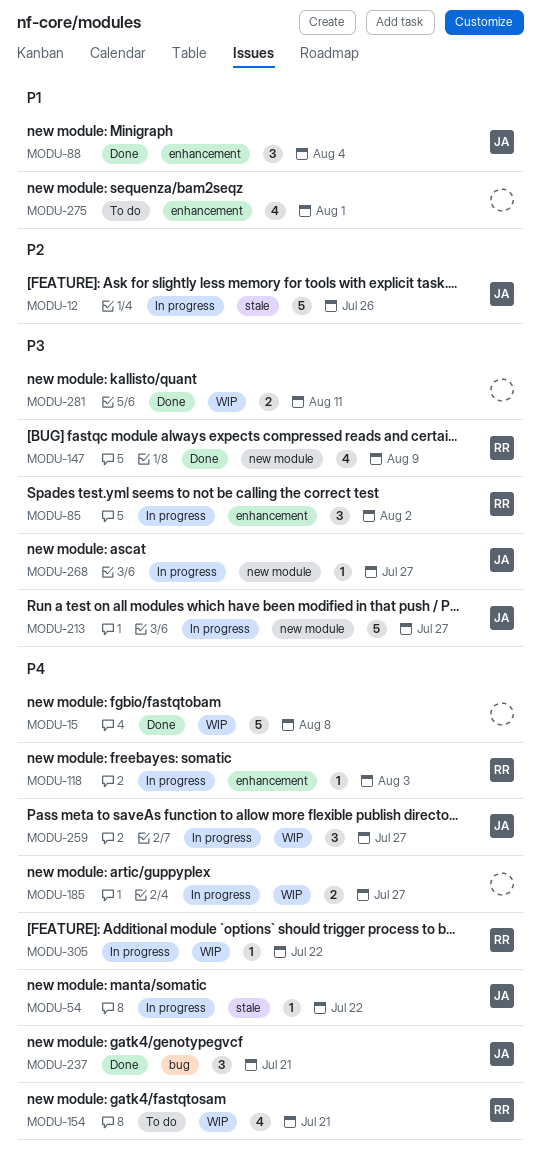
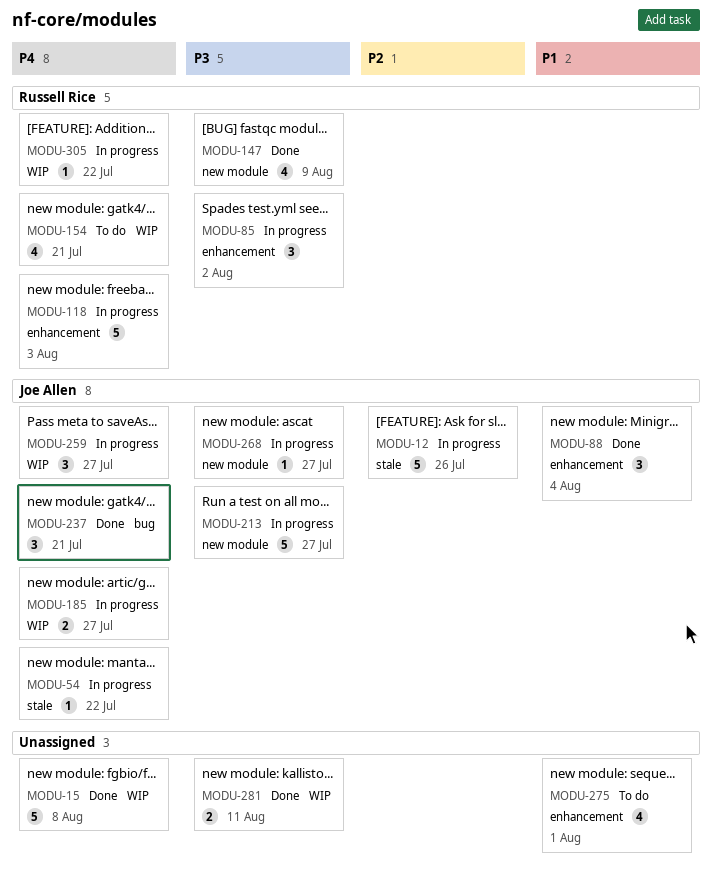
MODU-118, estimate: 1 -> 5
MODU-185, owner: none -> Joe Allen

